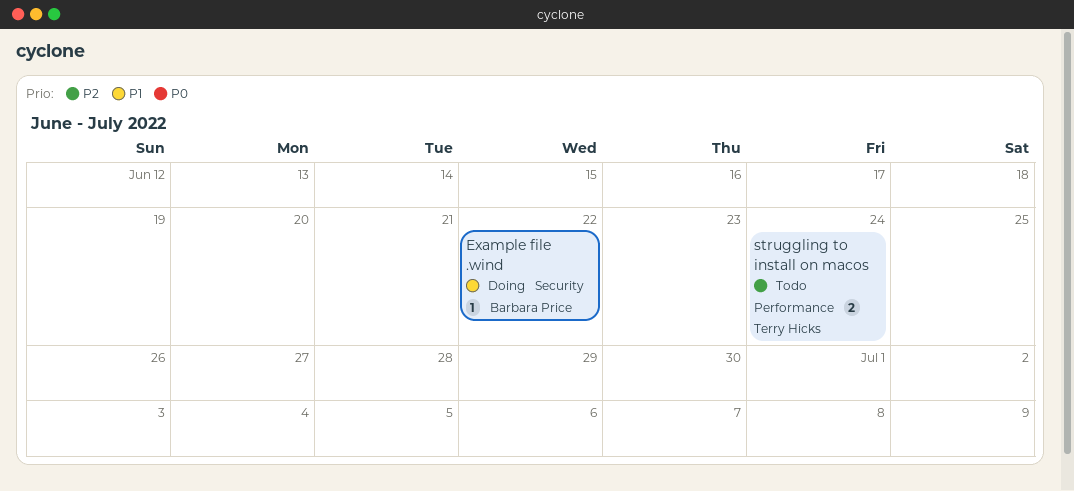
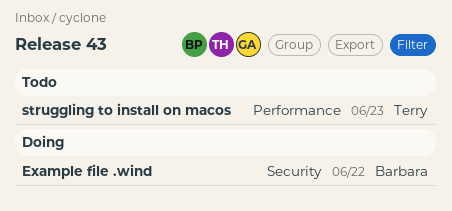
struggling to install on macos, due: Jun 24 -> Jun 23

